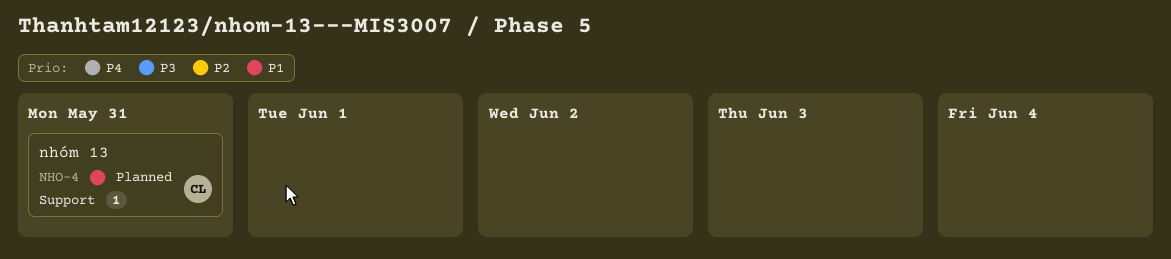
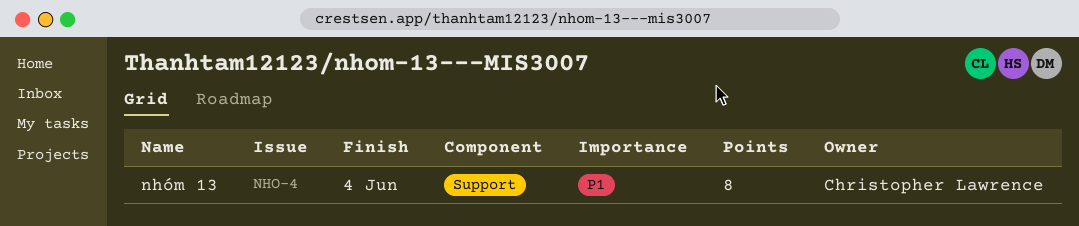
NHO-4, estimate: 1 -> 8
NHO-4, due: May 31 -> Jun 4

